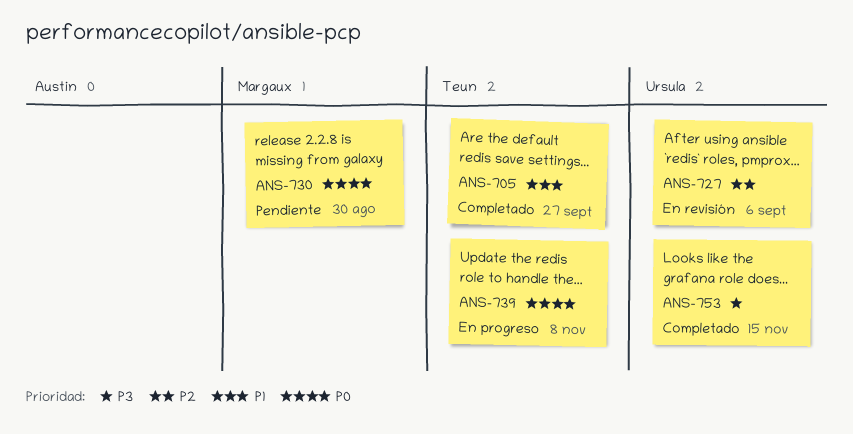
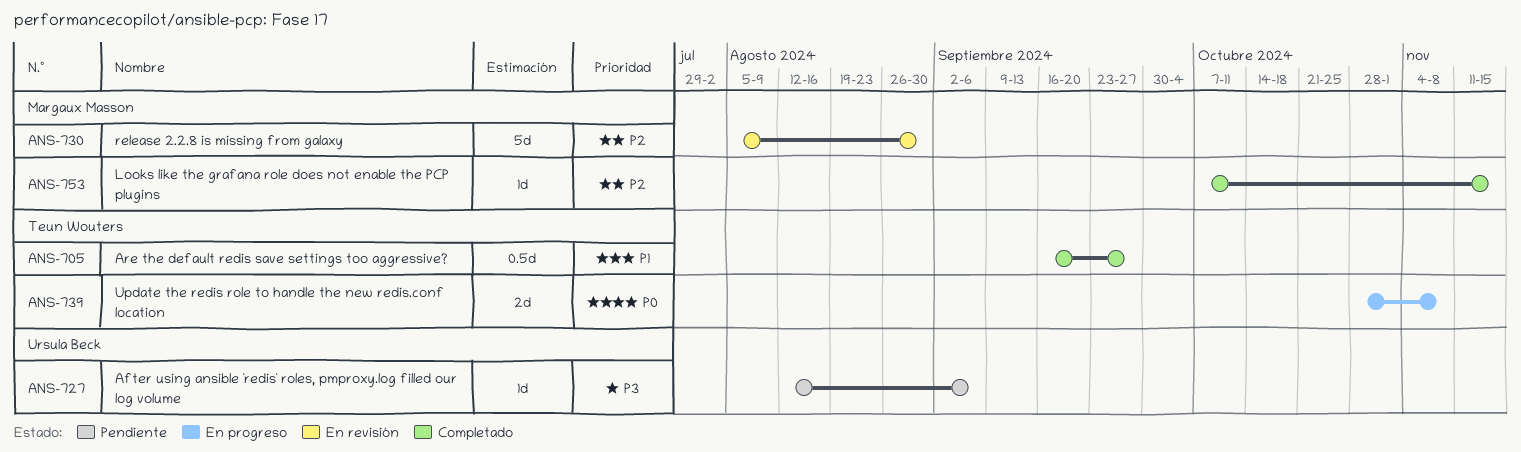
ANS-727, status: En revisión -> Pendiente
ANS-727, priority: P2 -> P3
ANS-730, status: Pendiente -> En revisión
ANS-730, priority: P0 -> P2
ANS-753, owner: Ursula Beck -> Margaux Masson
ANS-753, priority: P3 -> P2

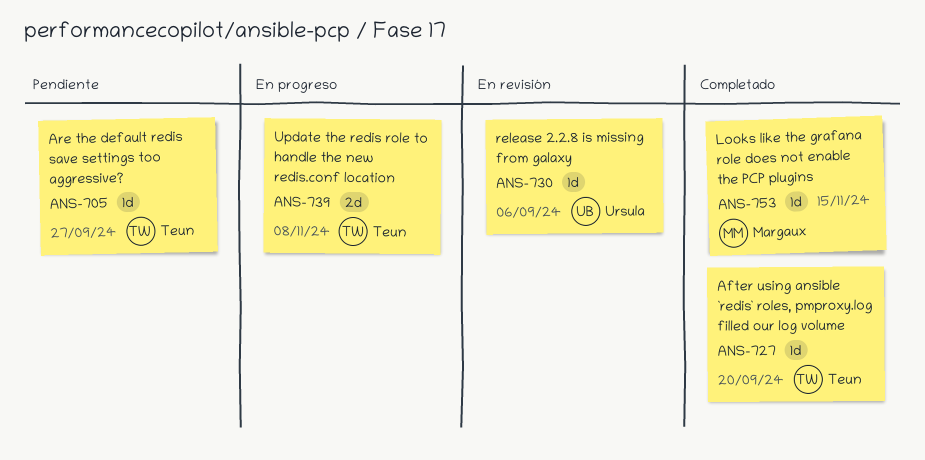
ANS-705, status: Completado -> Pendiente
ANS-705, estimate: 0.5d -> 1d
ANS-727, status: Pendiente -> Completado
ANS-727, owner: Ursula Beck -> Teun Wouters
ANS-727, due: Sep 6 -> Sep 20
ANS-730, owner: Margaux Masson -> Ursula Beck
ANS-730, estimate: 5d -> 1d
ANS-730, due: Aug 30 -> Sep 6

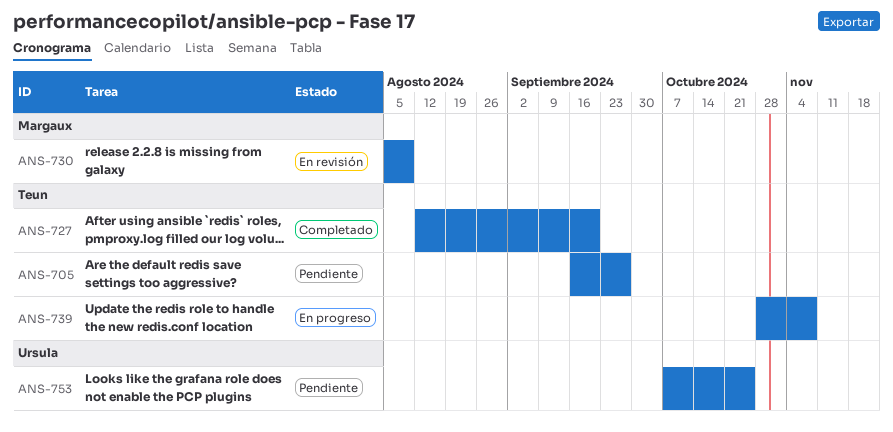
ANS-730, owner: Ursula -> Margaux
ANS-730, due: Sep 6 -> Aug 9
ANS-753, status: Completado -> Pendiente
ANS-753, owner: Margaux -> Ursula
ANS-753, due: Nov 15 -> Oct 25

